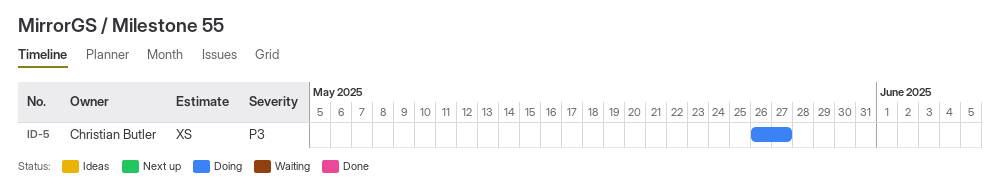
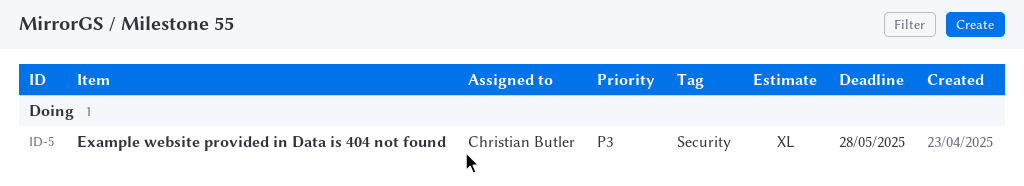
ID-5, estimate: XS -> XL
ID-5, due: May 27 -> May 28

